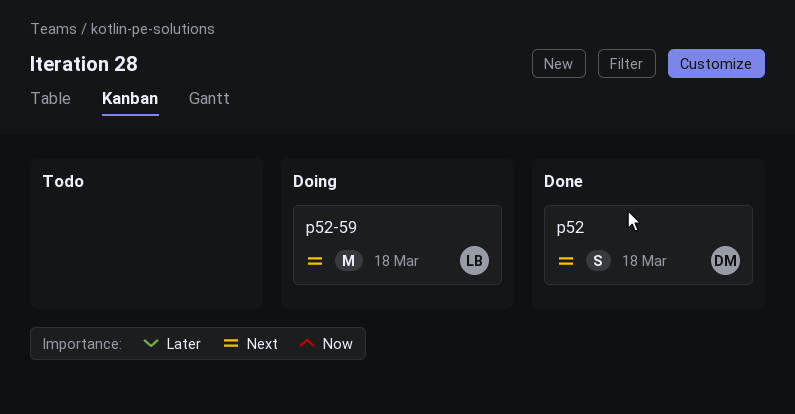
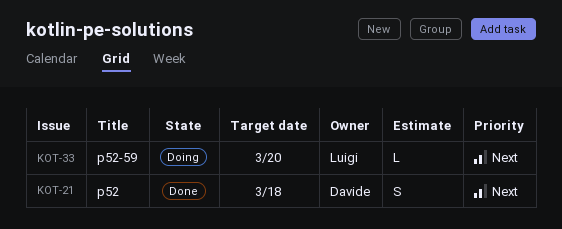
p52-59, estimate: M -> L
p52-59, due: Mar 18 -> Mar 20

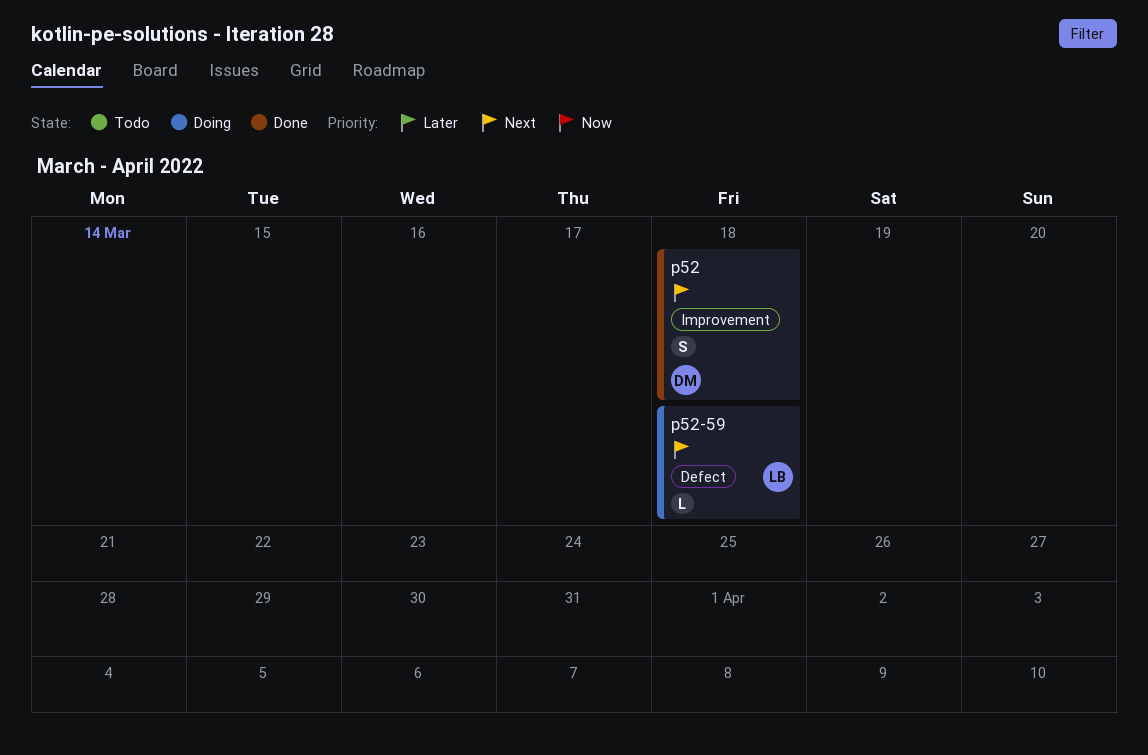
p52-59, due: Mar 20 -> Mar 18

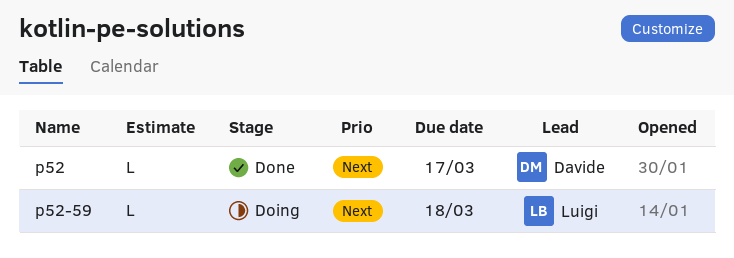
p52, estimate: S -> L
p52, due: Mar 18 -> Mar 17

